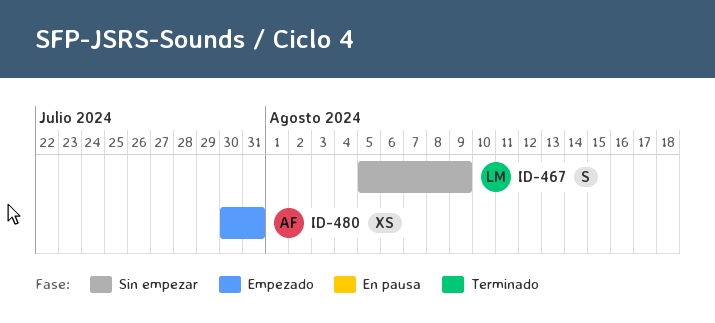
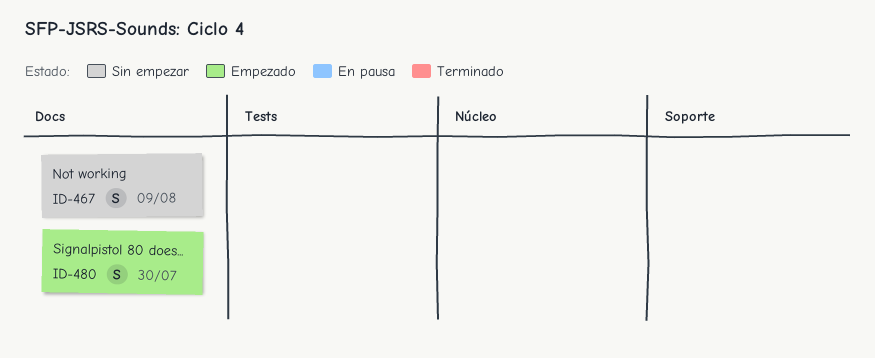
ID-480, estimate: XS -> S
ID-480, due: Jul 31 -> Jul 30

